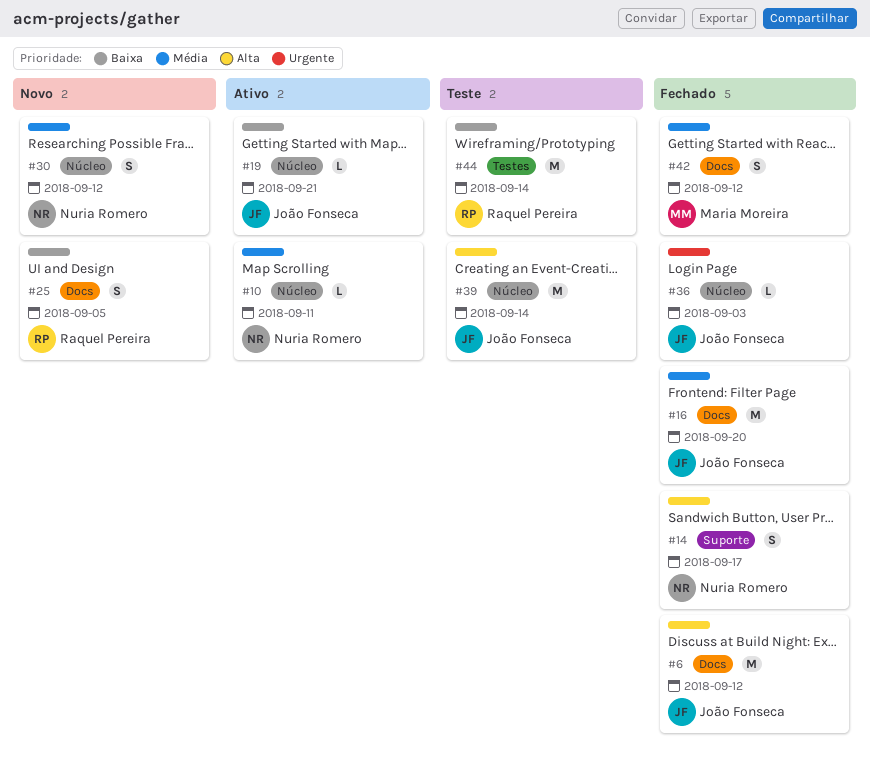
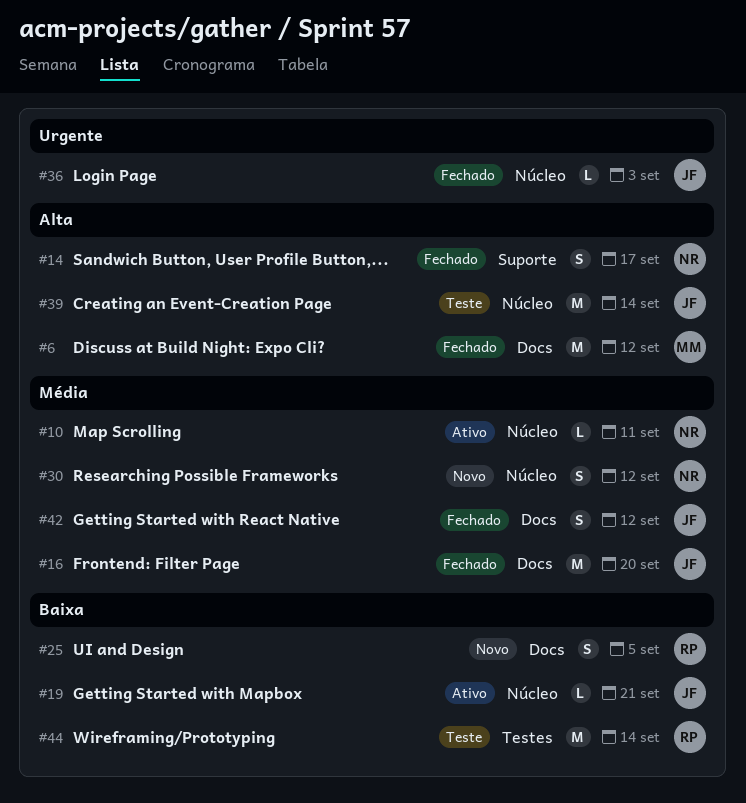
#6, owner: João Fonseca -> Maria Moreira
#42, owner: Maria Moreira -> João Fonseca

